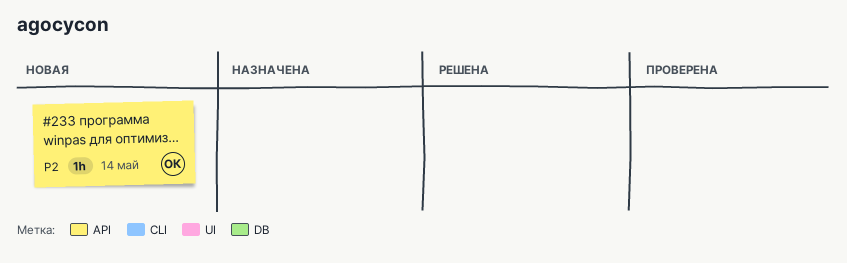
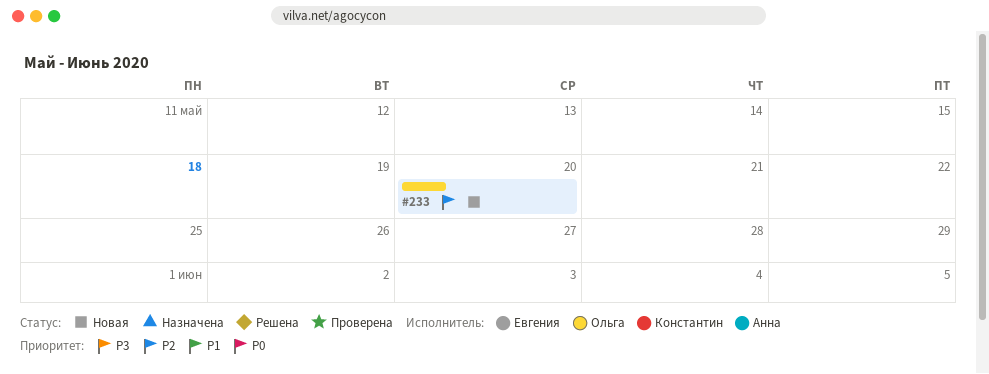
#233, due: May 14 -> May 20

